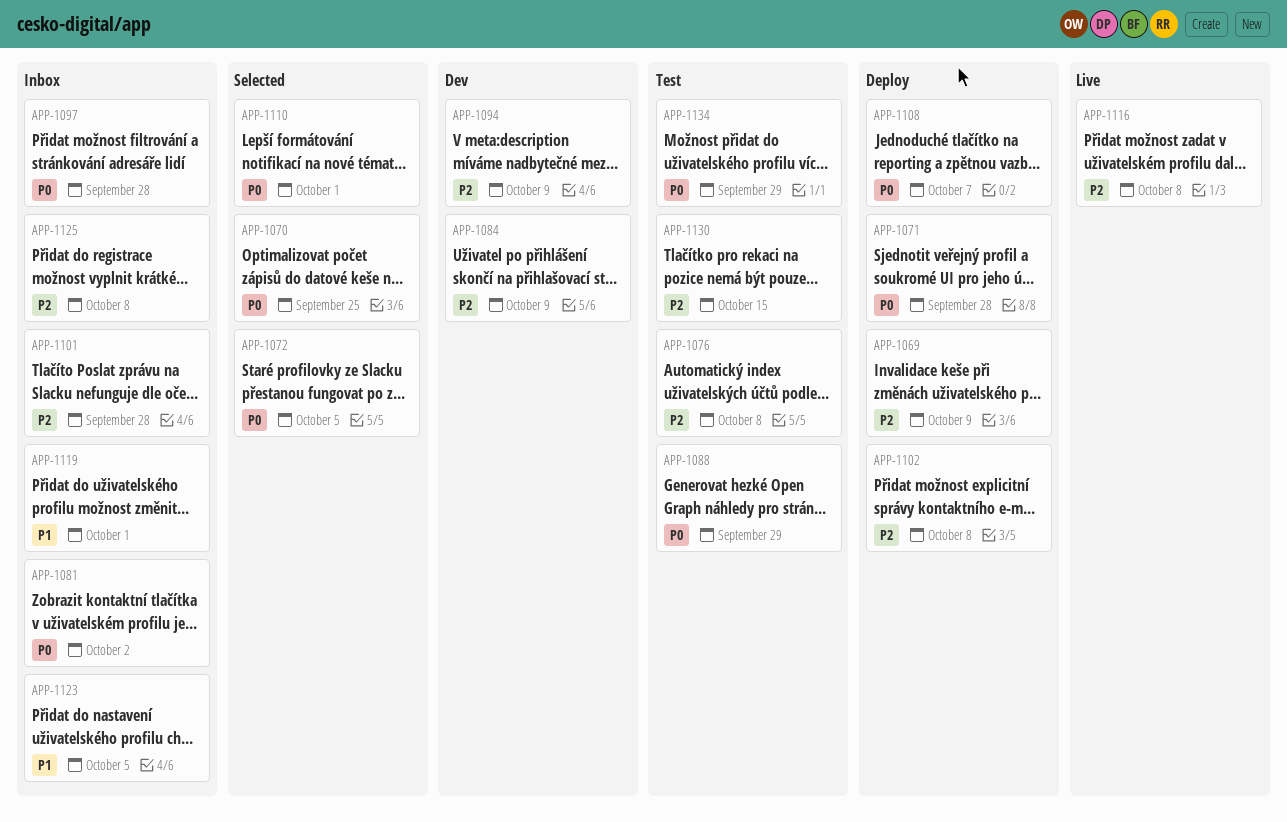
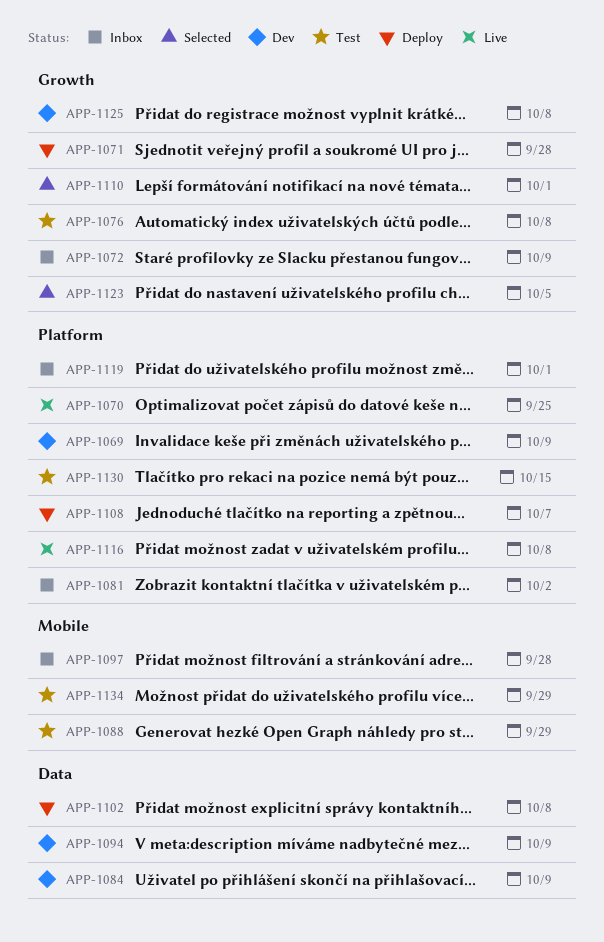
APP-1069, status: Deploy -> Dev
APP-1070, status: Selected -> Live
APP-1072, status: Selected -> Inbox
APP-1072, due: Oct 5 -> Oct 9
APP-1101: present -> none
APP-1123, status: Inbox -> Selected
APP-1125, status: Inbox -> Dev

